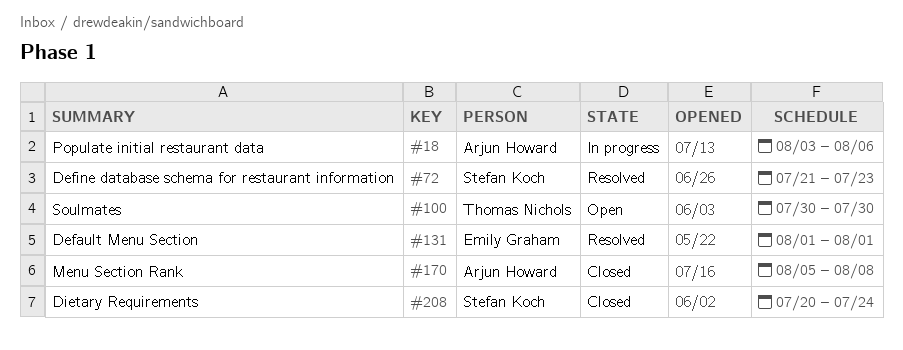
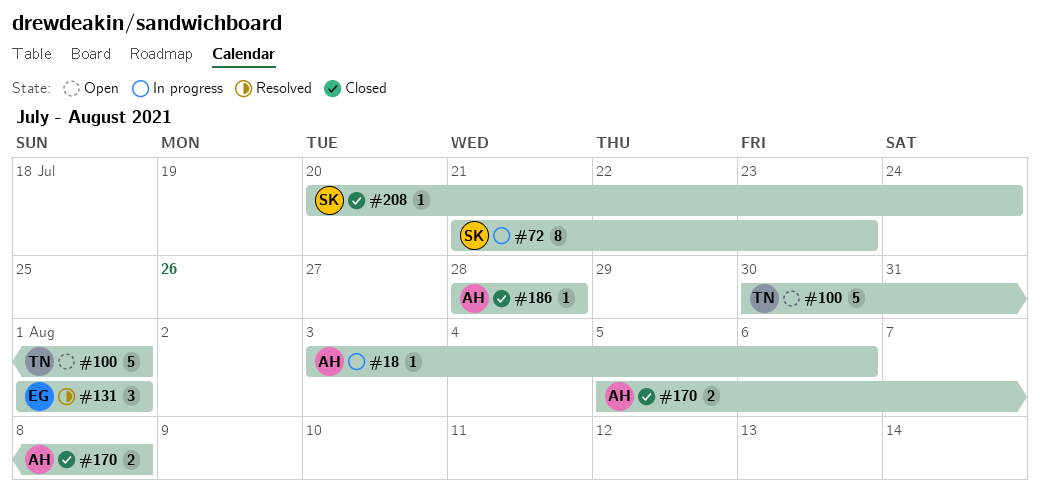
#72, status: Resolved -> In progress
#100, due: Jul 30 -> Aug 1
#186: none -> present

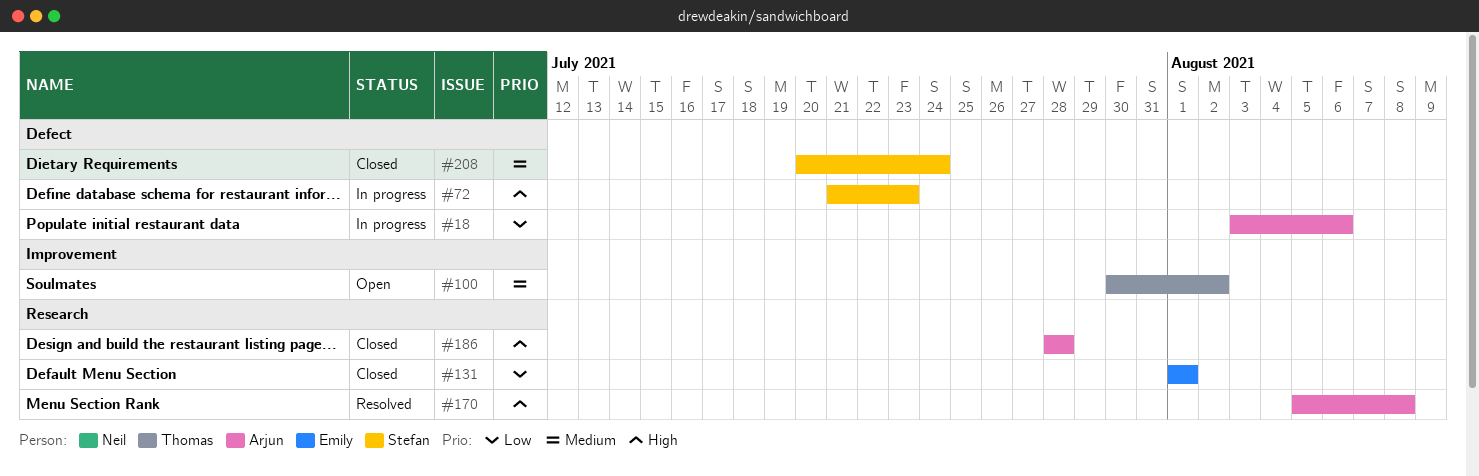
#100, due: Aug 1 -> Aug 2
#131, status: Resolved -> Closed
#170, status: Closed -> Resolved

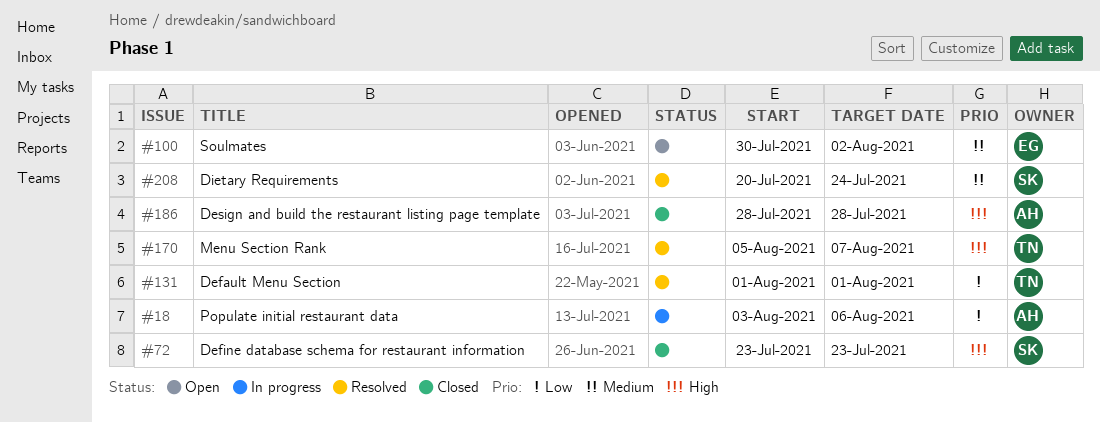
#72, status: In progress -> Closed
#72, start: Jul 21 -> Jul 23
#100, owner: Thomas -> Emily
#131, status: Closed -> Resolved
#131, owner: Emily -> Thomas
#170, owner: Arjun -> Thomas
#170, due: Aug 8 -> Aug 7
#208, status: Closed -> Resolved

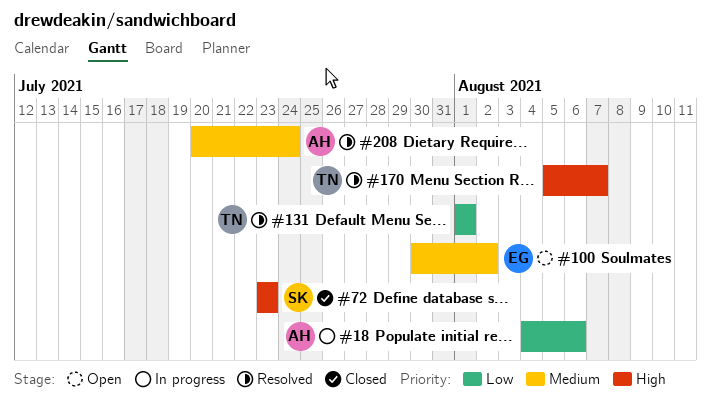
#18, start: Aug 3 -> Aug 4
#186: present -> none
#208, owner: SK -> AH

